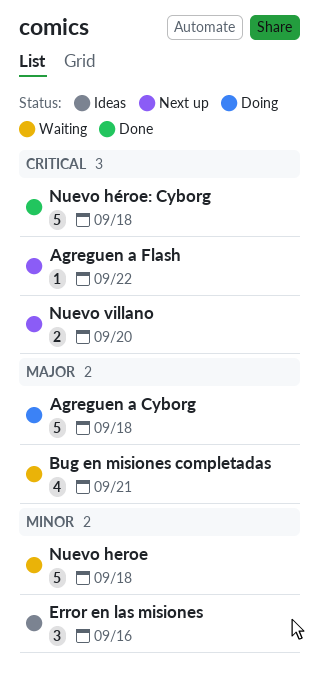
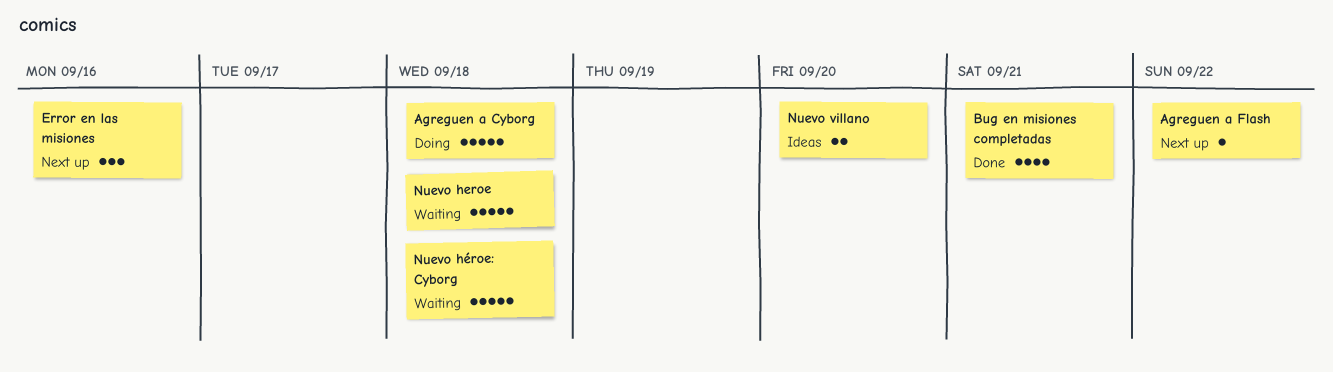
Bug en misiones completadas, status: Waiting -> Done
Error en las misiones, status: Ideas -> Next up
Nuevo héroe: Cyborg, status: Done -> Waiting
Nuevo villano, status: Next up -> Ideas

